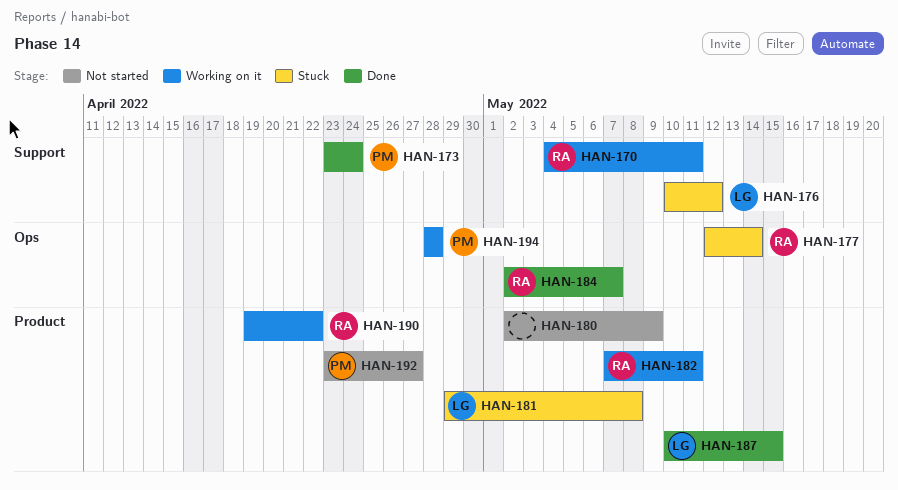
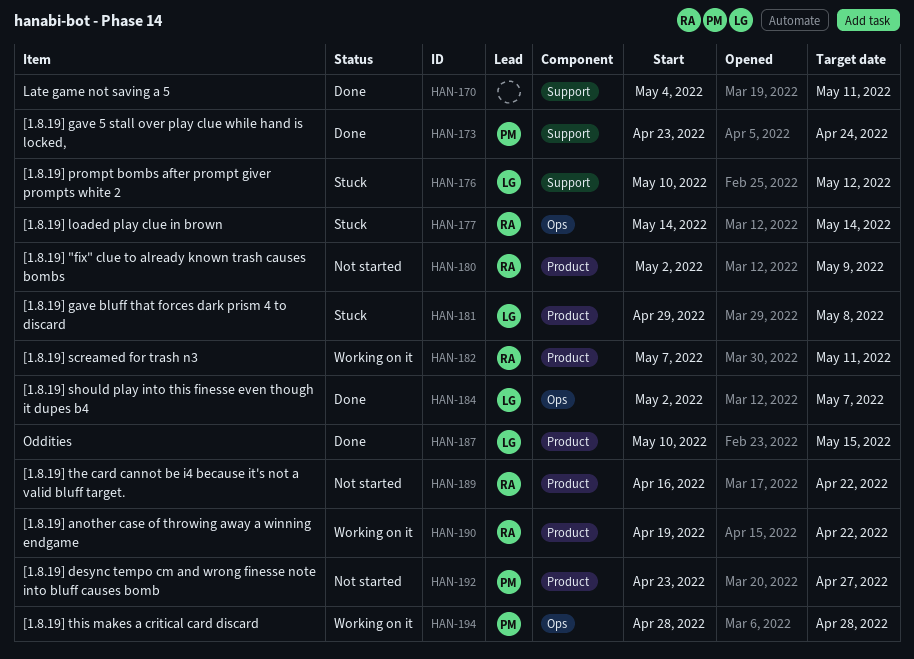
HAN-170, status: Working on it -> Done
HAN-170, owner: RA -> none
HAN-177, start: May 12 -> May 14
HAN-180, owner: none -> RA
HAN-184, owner: RA -> LG
HAN-189: none -> present

